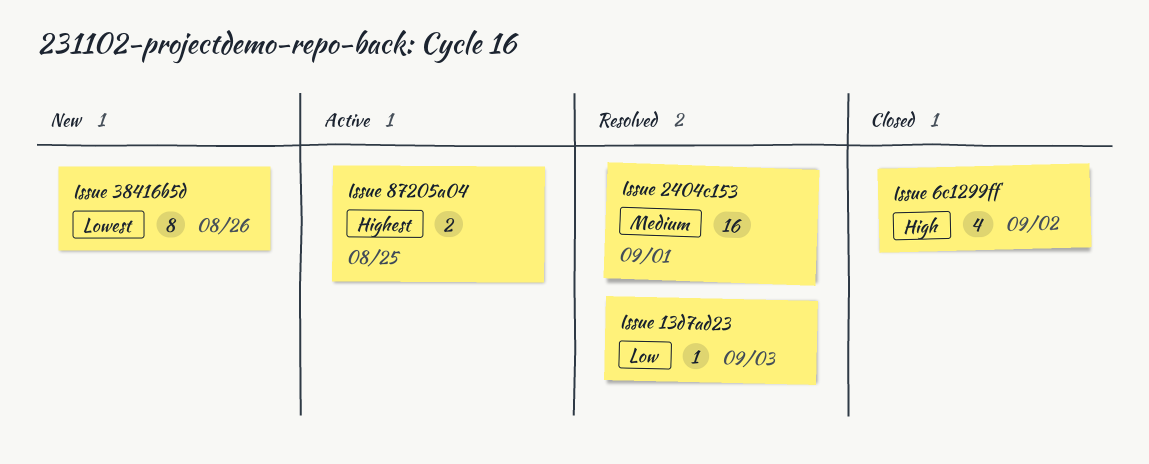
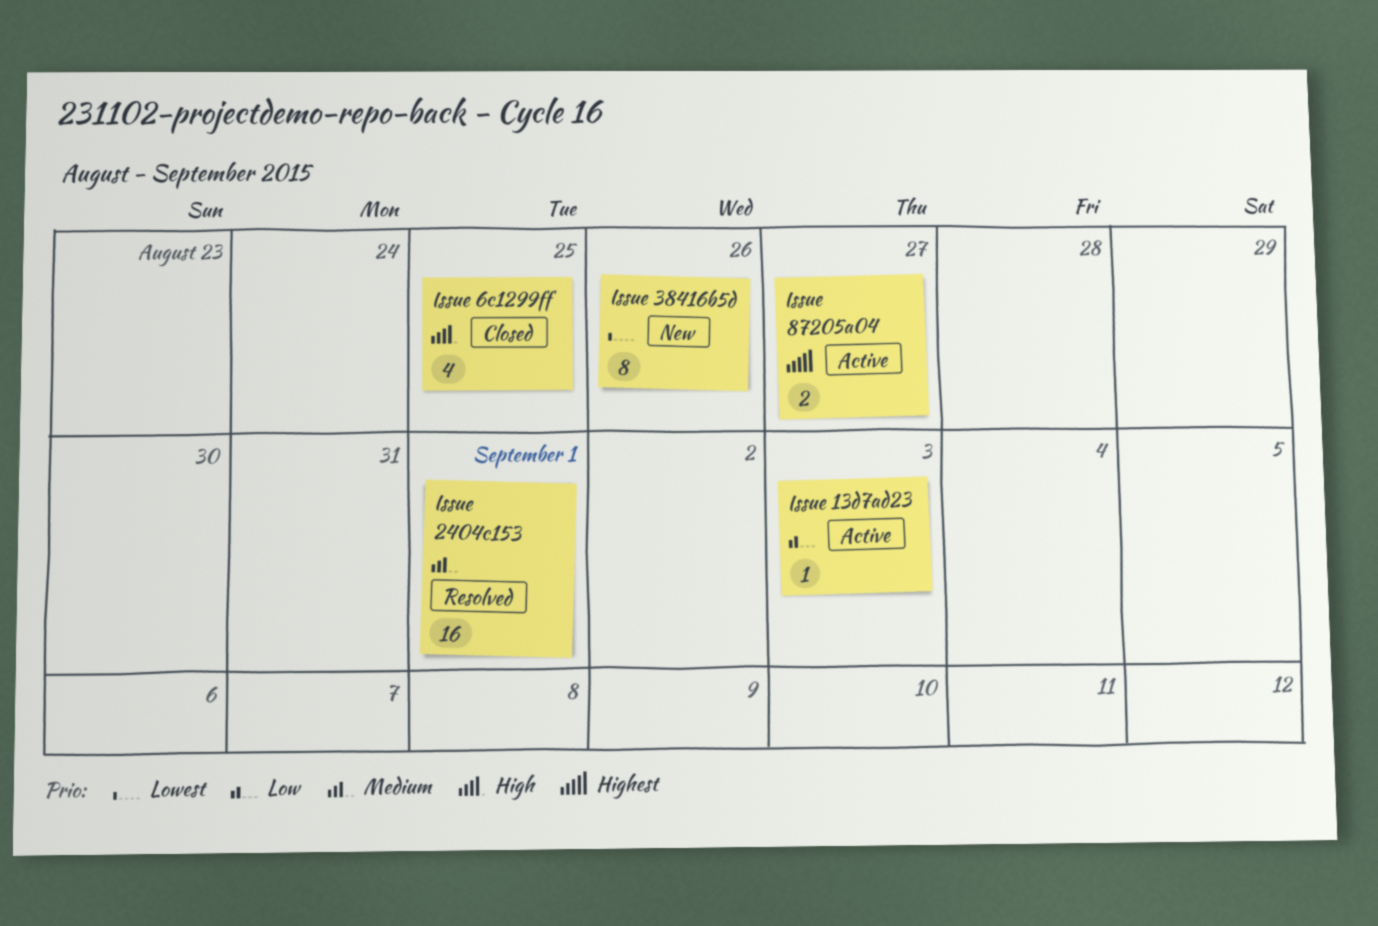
Issue 13d7ad23, status: Resolved -> Active
Issue 6c1299ff, due: Sep 2 -> Aug 25
Issue 87205a04, due: Aug 25 -> Aug 27

